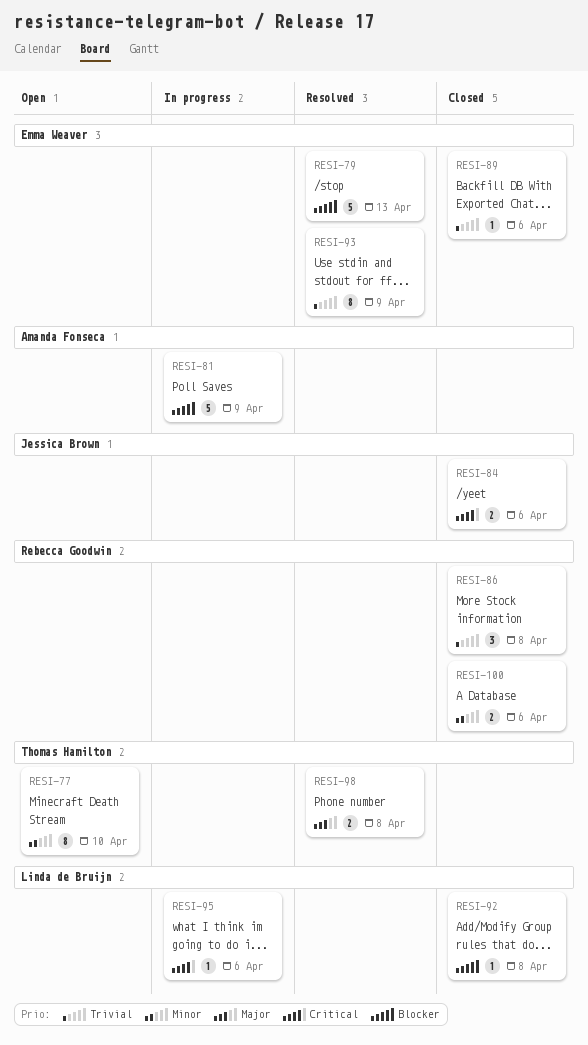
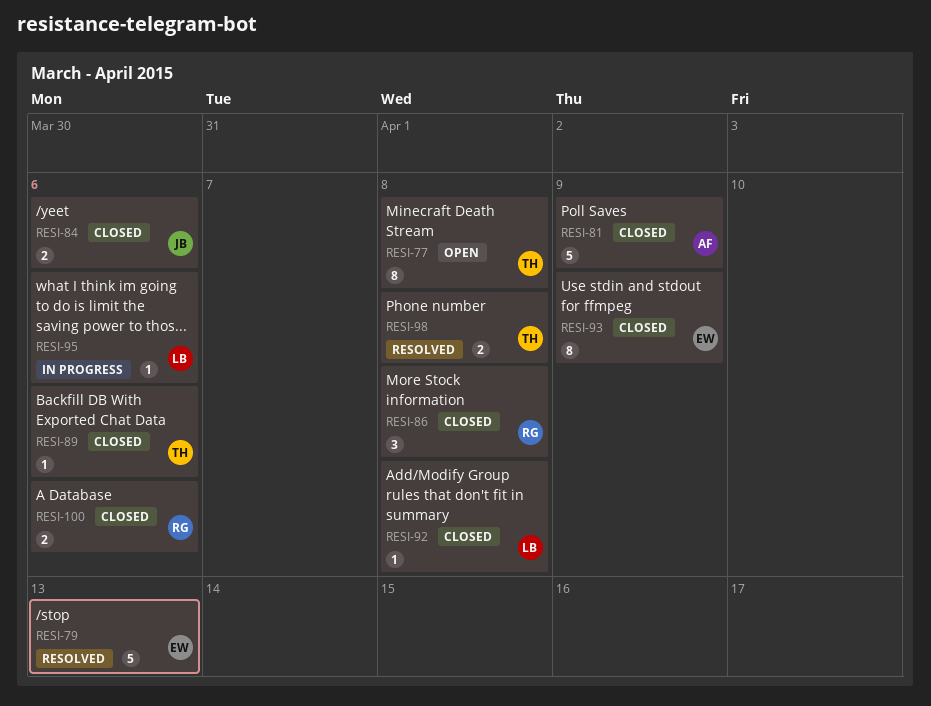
RESI-77, due: Apr 10 -> Apr 8
RESI-81, status: In progress -> Closed
RESI-89, owner: Emma Weaver -> Thomas Hamilton
RESI-93, status: Resolved -> Closed

